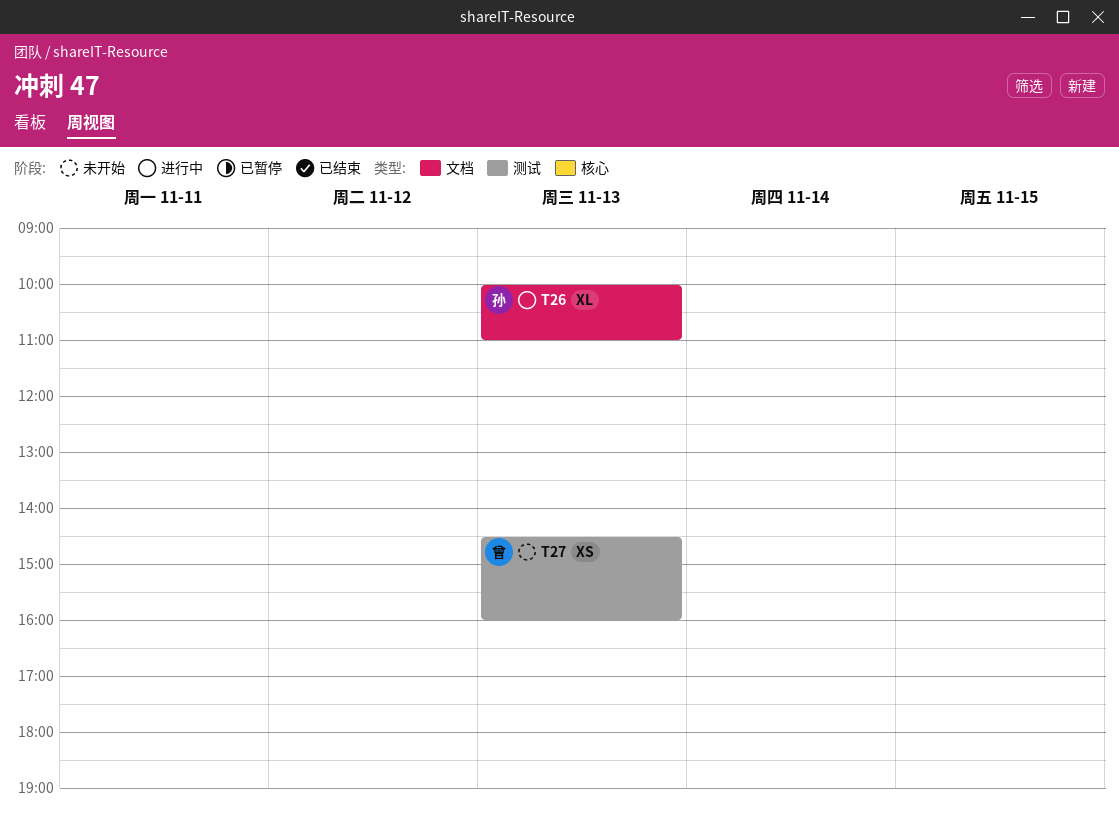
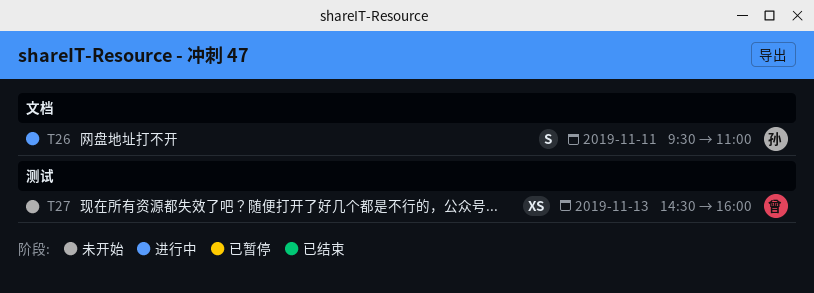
T26, estimate: XL -> S
T26, day: Nov 13 -> Nov 11
T26, begins: 10:00 -> 09:30

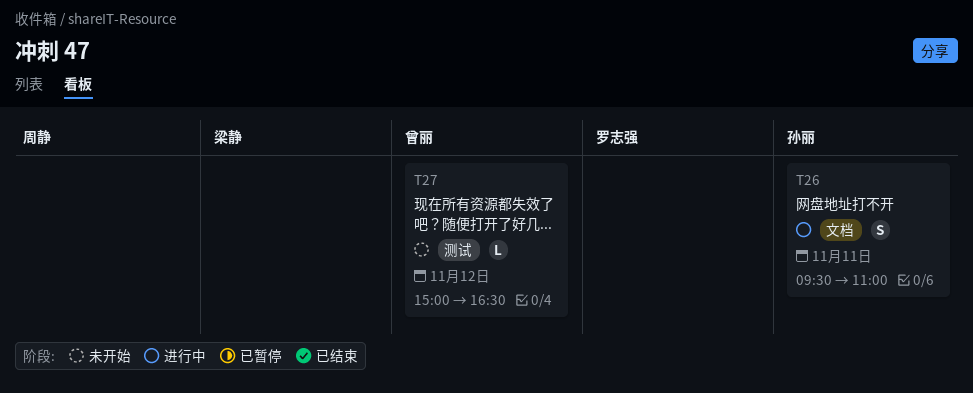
T27, estimate: XS -> L
T27, day: Nov 13 -> Nov 12
T27, begins: 14:30 -> 15:00
T27, ends: 16:00 -> 16:30

